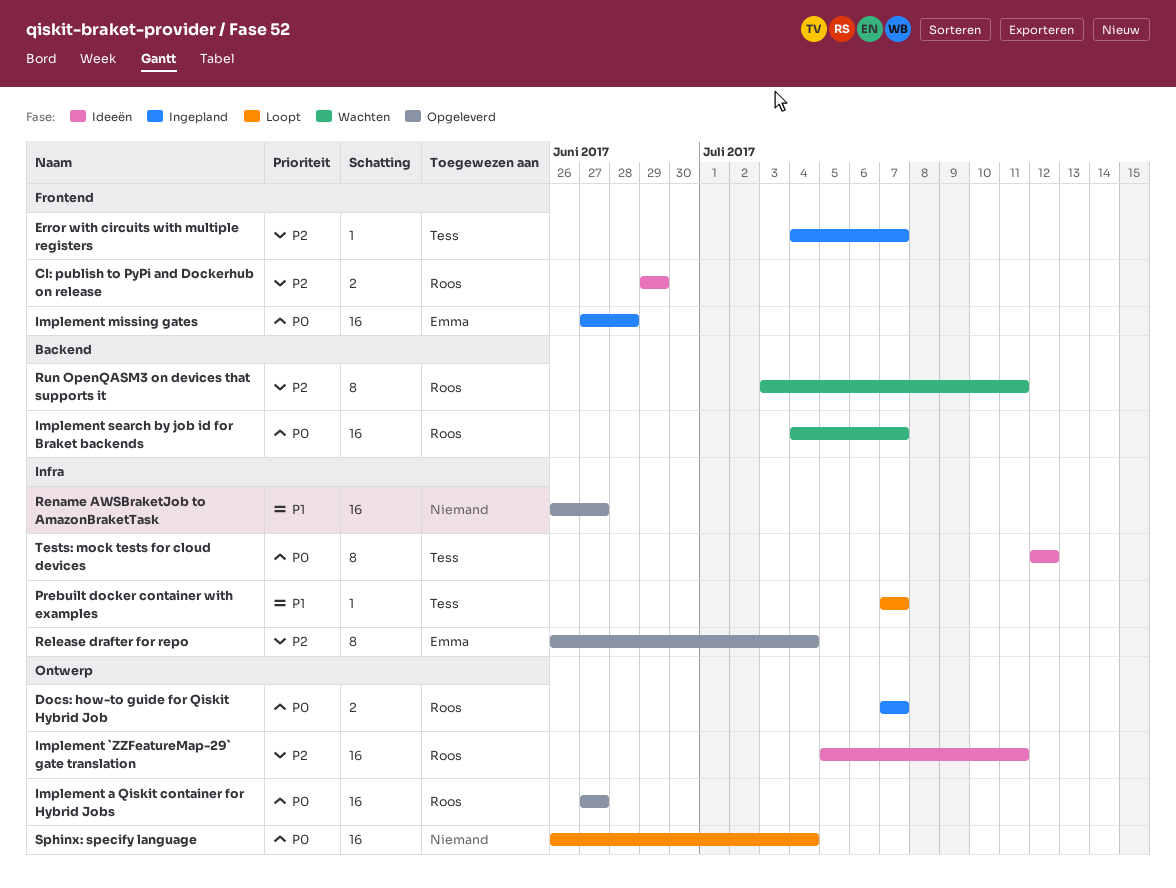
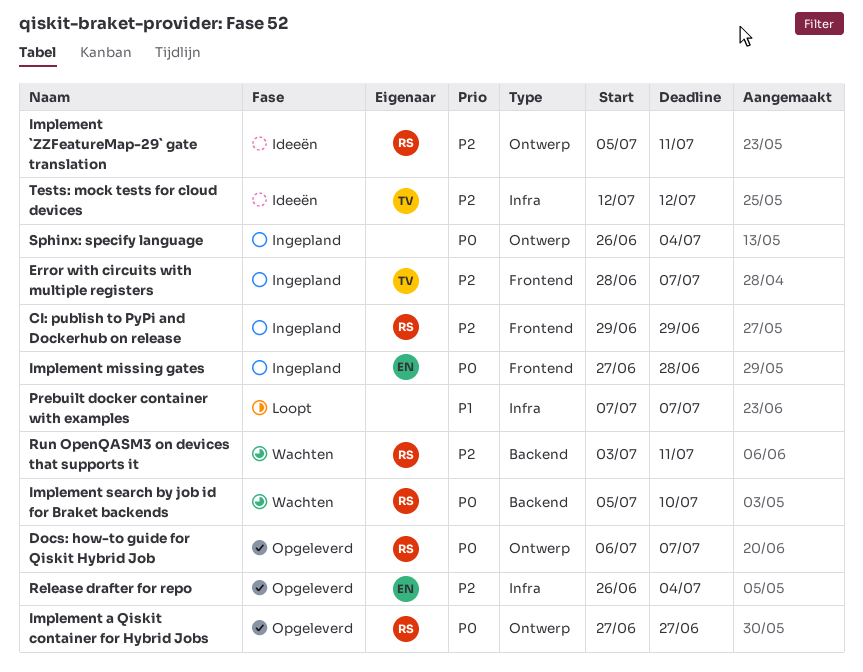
CI: publish to PyPi and Dockerhub on release, status: Ideeën -> Ingepland
Docs: how-to guide for Qiskit Hybrid Job, status: Ingepland -> Opgeleverd
Docs: how-to guide for Qiskit Hybrid Job, start: Jul 7 -> Jul 6
Error with circuits with multiple registers, start: Jul 4 -> Jun 28
Implement search by job id for Braket backends, start: Jul 4 -> Jul 5
Implement search by job id for Braket backends, due: Jul 7 -> Jul 10
Prebuilt docker container with examples, owner: Tess -> none
Rename AWSBraketJob to AmazonBraketTask: present -> none
Sphinx: specify language, status: Loopt -> Ingepland
Tests: mock tests for cloud devices, priority: P0 -> P2

